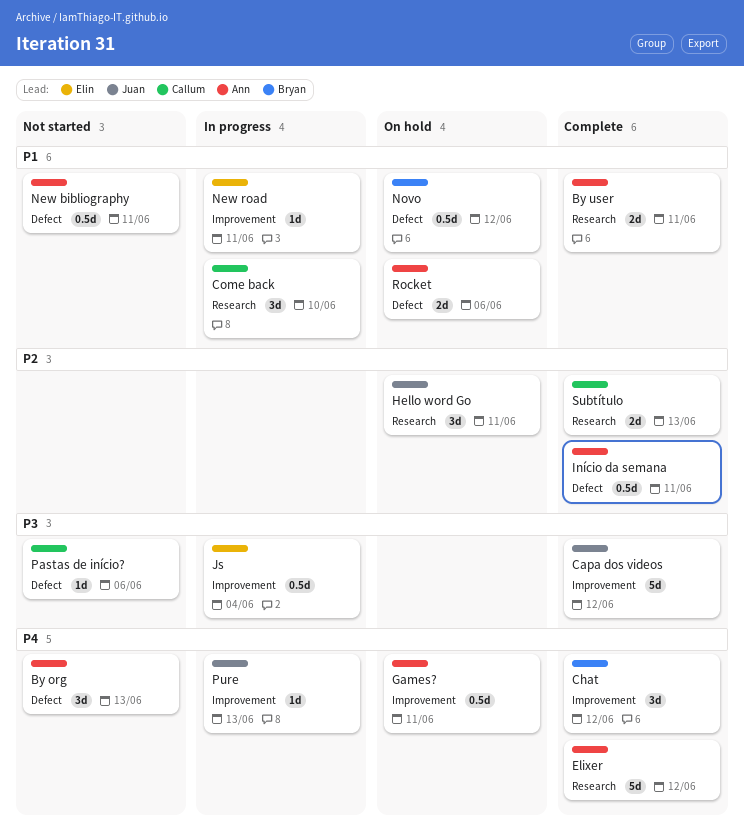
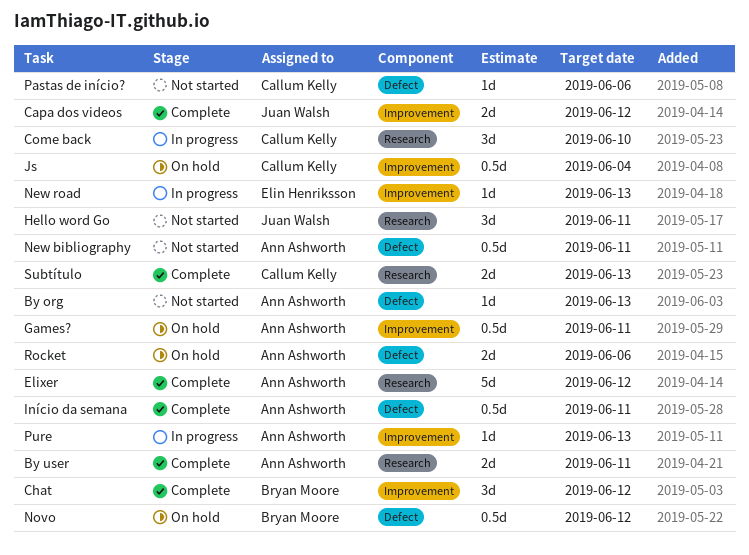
By org, estimate: 3d -> 1d
Capa dos videos, estimate: 5d -> 2d
Hello word Go, status: On hold -> Not started
Js, status: In progress -> On hold
Js, owner: Elin Henriksson -> Callum Kelly
New road, due: Jun 11 -> Jun 13
Pure, owner: Juan Walsh -> Ann Ashworth

